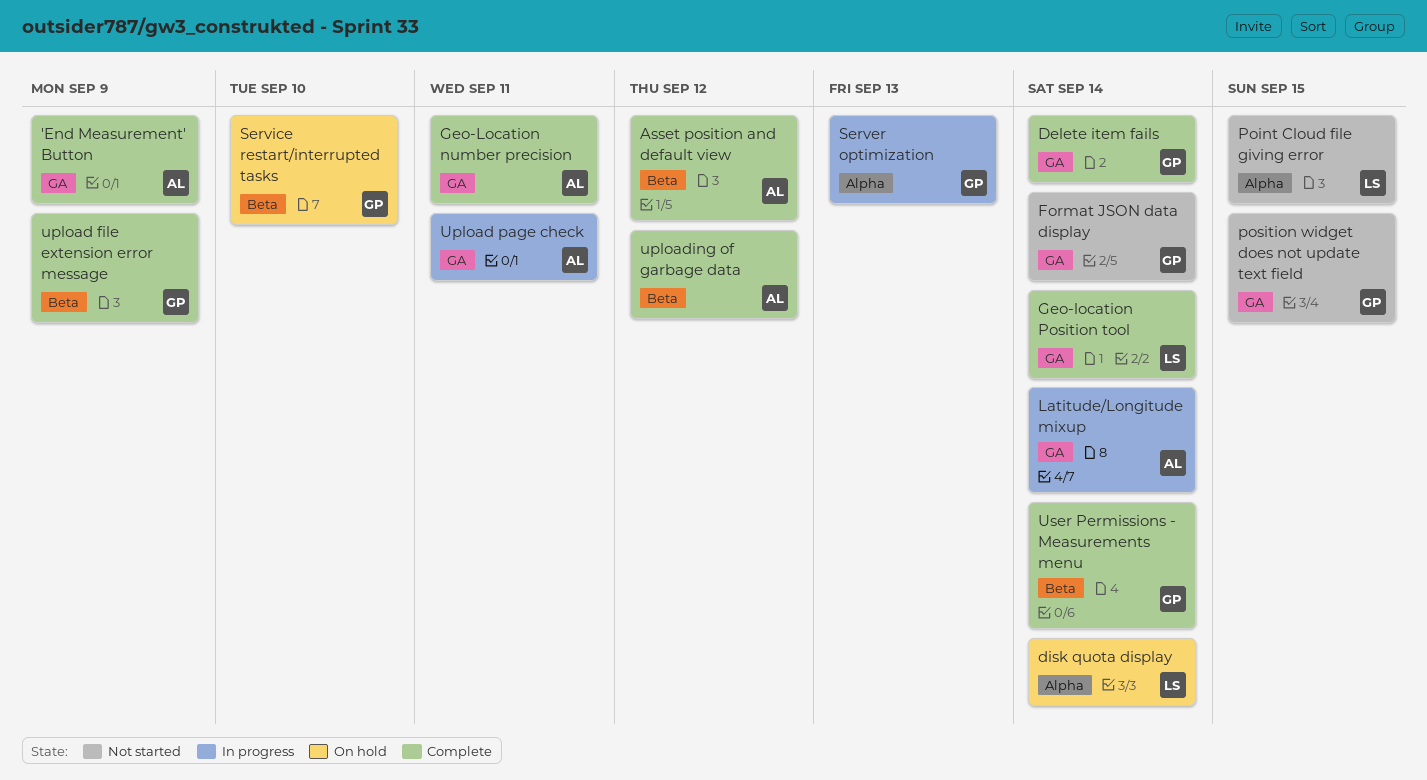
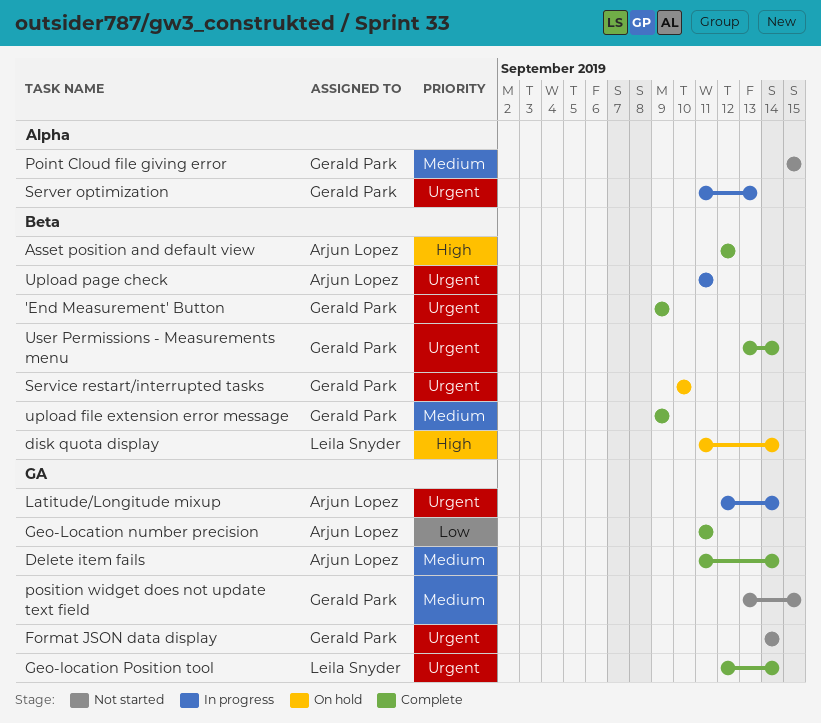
'End Measurement' Button, owner: Arjun Lopez -> Gerald Park
'End Measurement' Button, label: GA -> Beta
Delete item fails, owner: Gerald Park -> Arjun Lopez
disk quota display, label: Alpha -> Beta
Point Cloud file giving error, owner: Leila Snyder -> Gerald Park
Upload page check, label: GA -> Beta
uploading of garbage data: present -> none

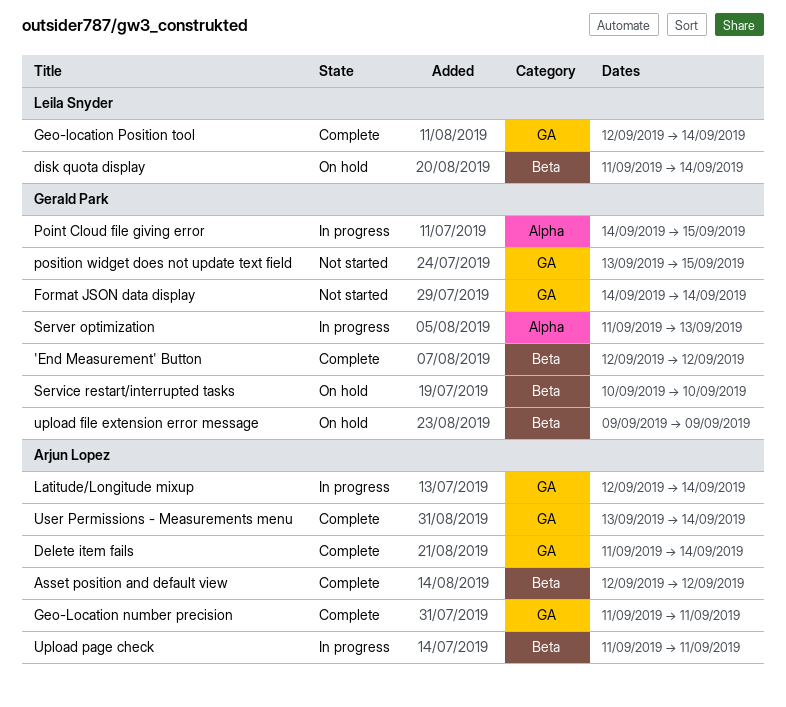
'End Measurement' Button, start: Sep 9 -> Sep 12
'End Measurement' Button, due: Sep 9 -> Sep 12
Point Cloud file giving error, status: Not started -> In progress
Point Cloud file giving error, start: Sep 15 -> Sep 14
upload file extension error message, status: Complete -> On hold
User Permissions - Measurements menu, owner: Gerald Park -> Arjun Lopez
User Permissions - Measurements menu, label: Beta -> GA

